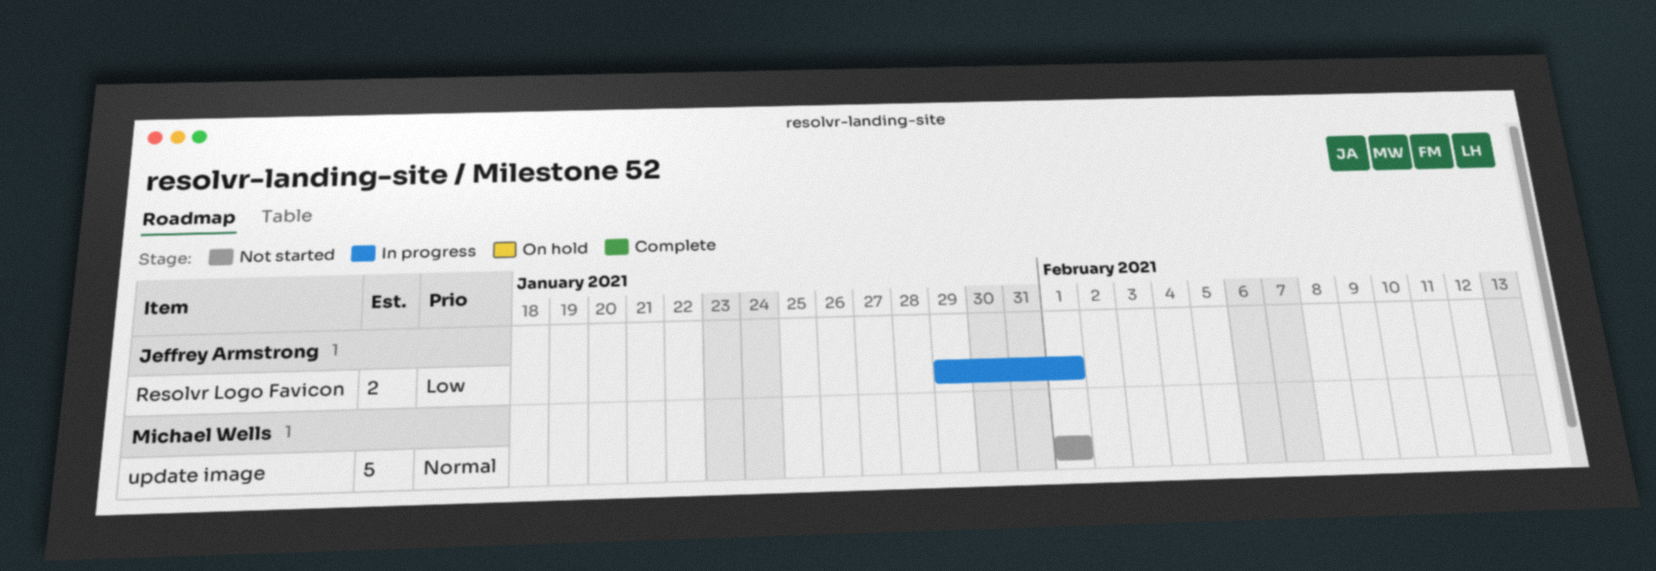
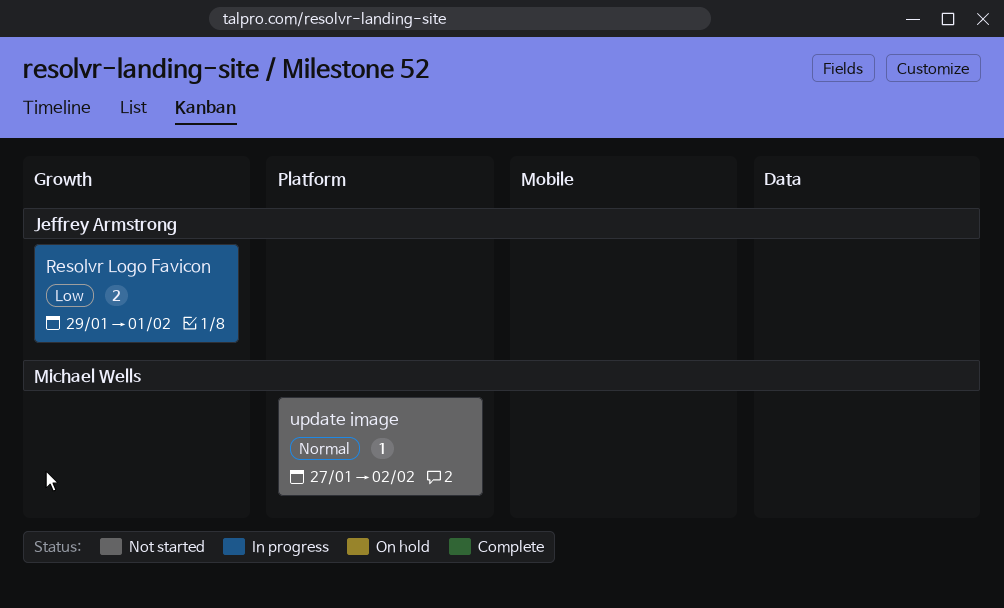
update image, estimate: 5 -> 1
update image, start: Feb 1 -> Jan 27
update image, due: Feb 1 -> Feb 2

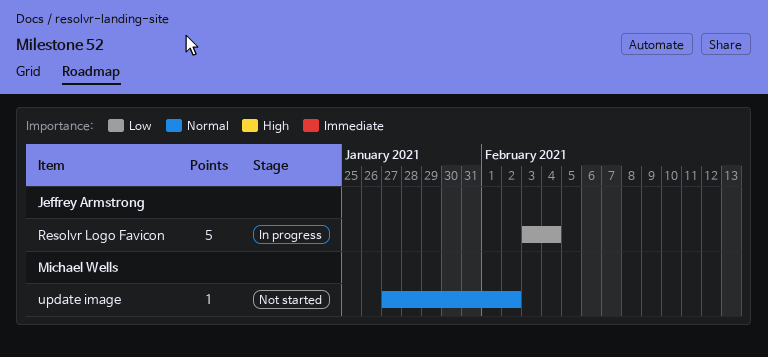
Resolvr Logo Favicon, estimate: 2 -> 5
Resolvr Logo Favicon, start: Jan 29 -> Feb 3
Resolvr Logo Favicon, due: Feb 1 -> Feb 4

